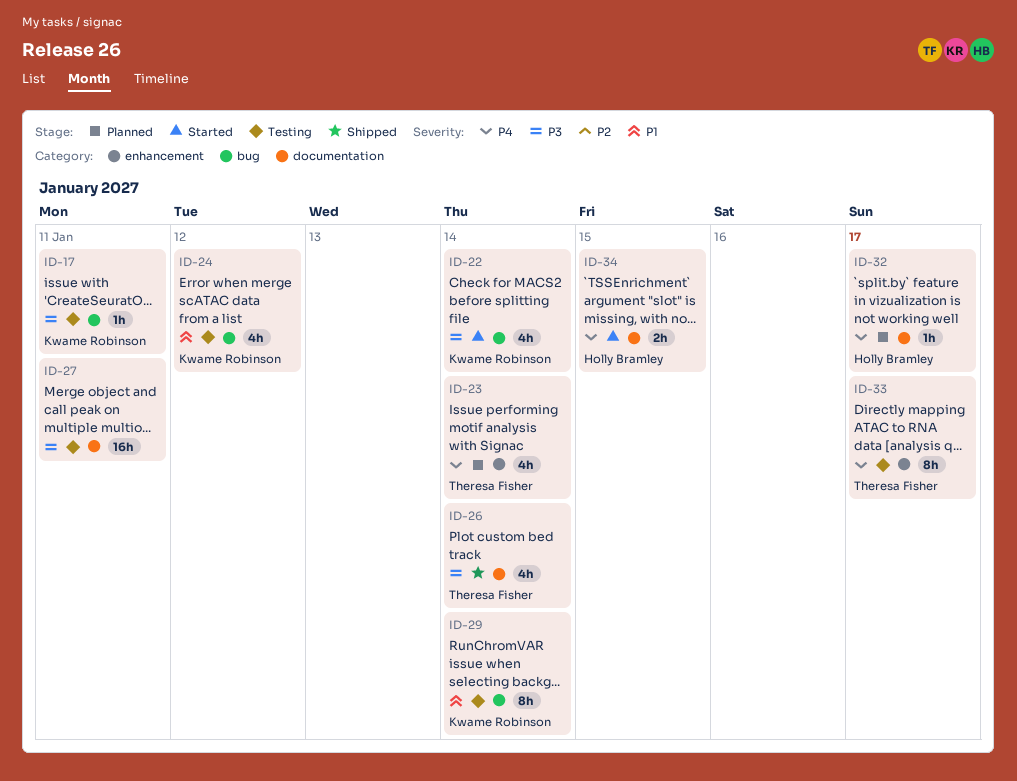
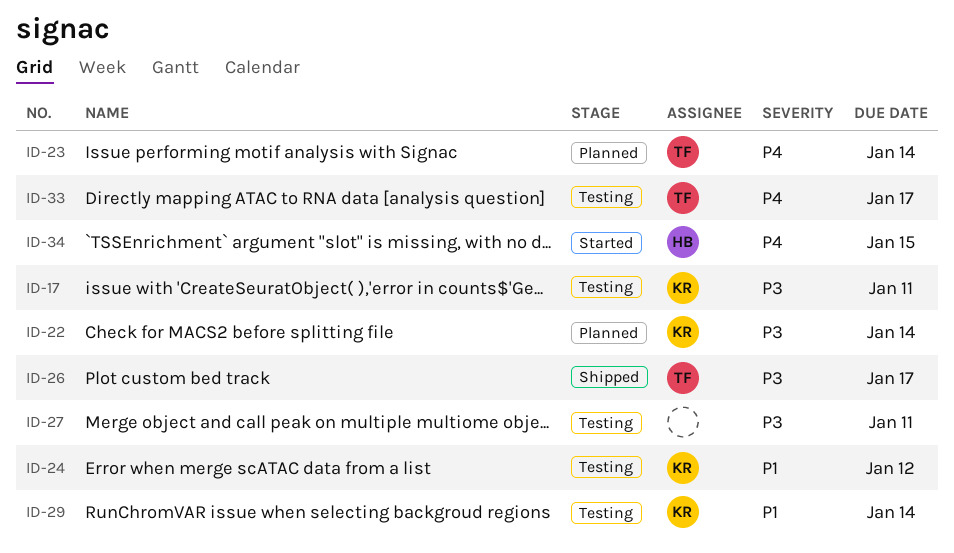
ID-22, status: Started -> Planned
ID-26, due: Jan 14 -> Jan 17
ID-32: present -> none

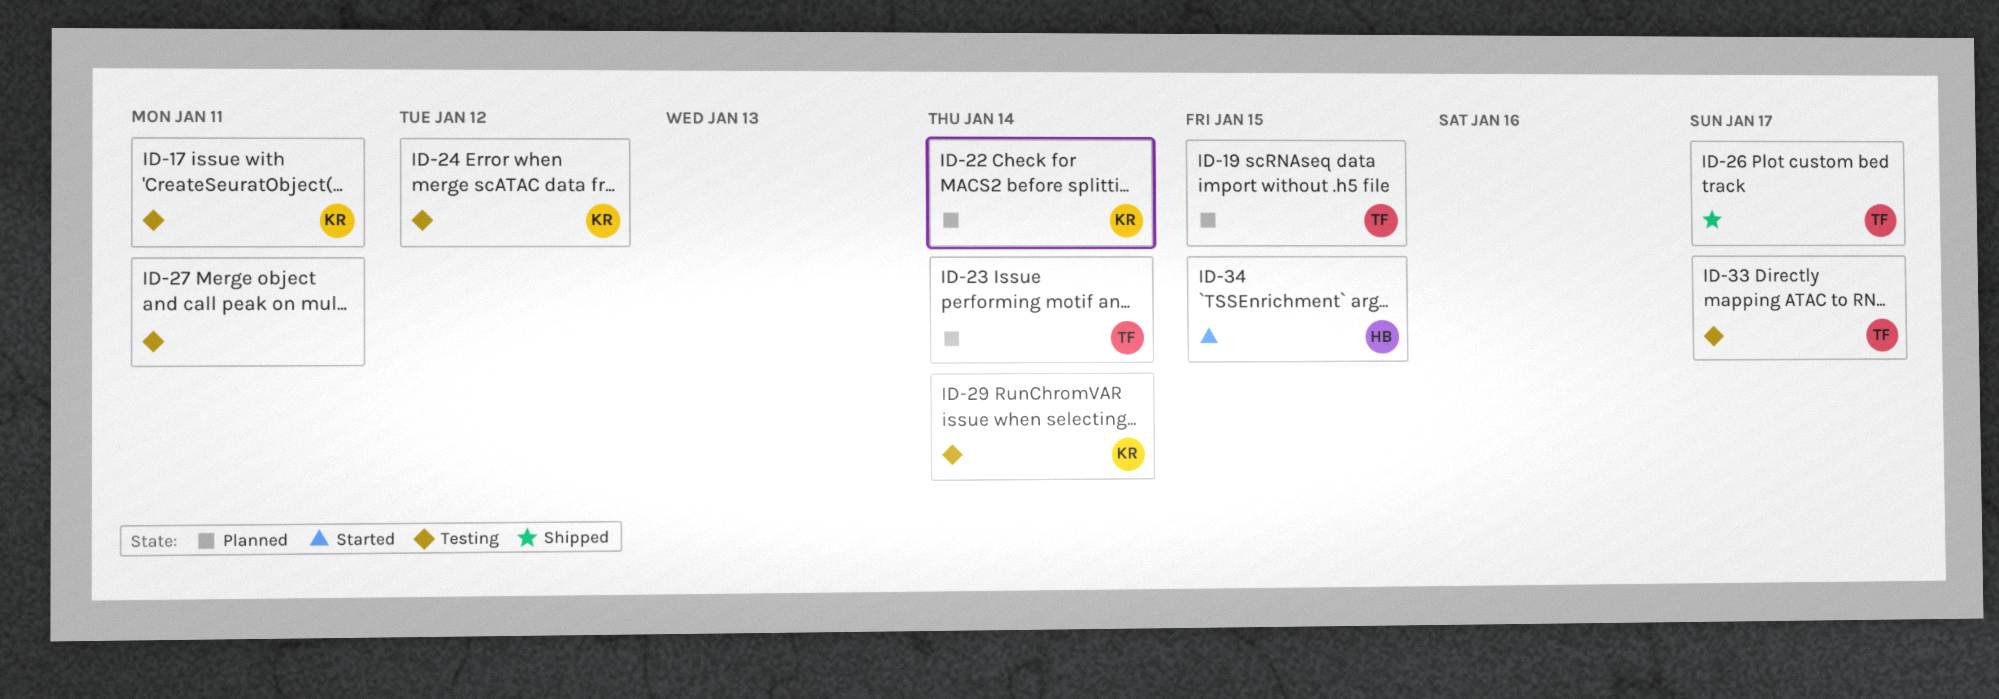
ID-19: none -> present

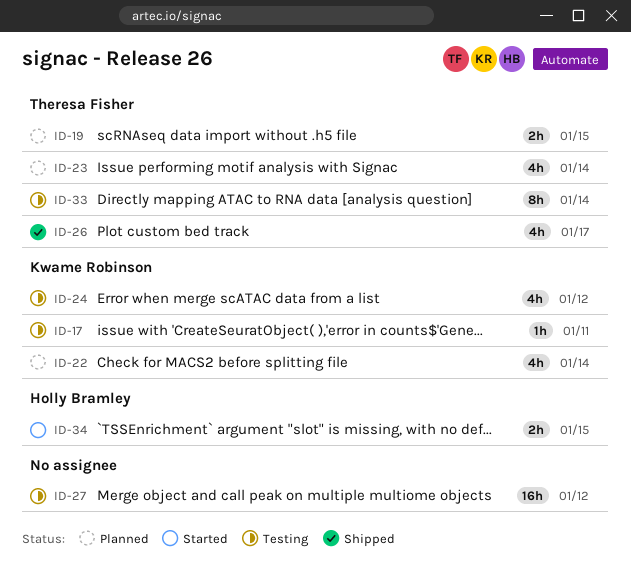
ID-27, due: Jan 11 -> Jan 12
ID-29: present -> none
ID-33, due: Jan 17 -> Jan 14

